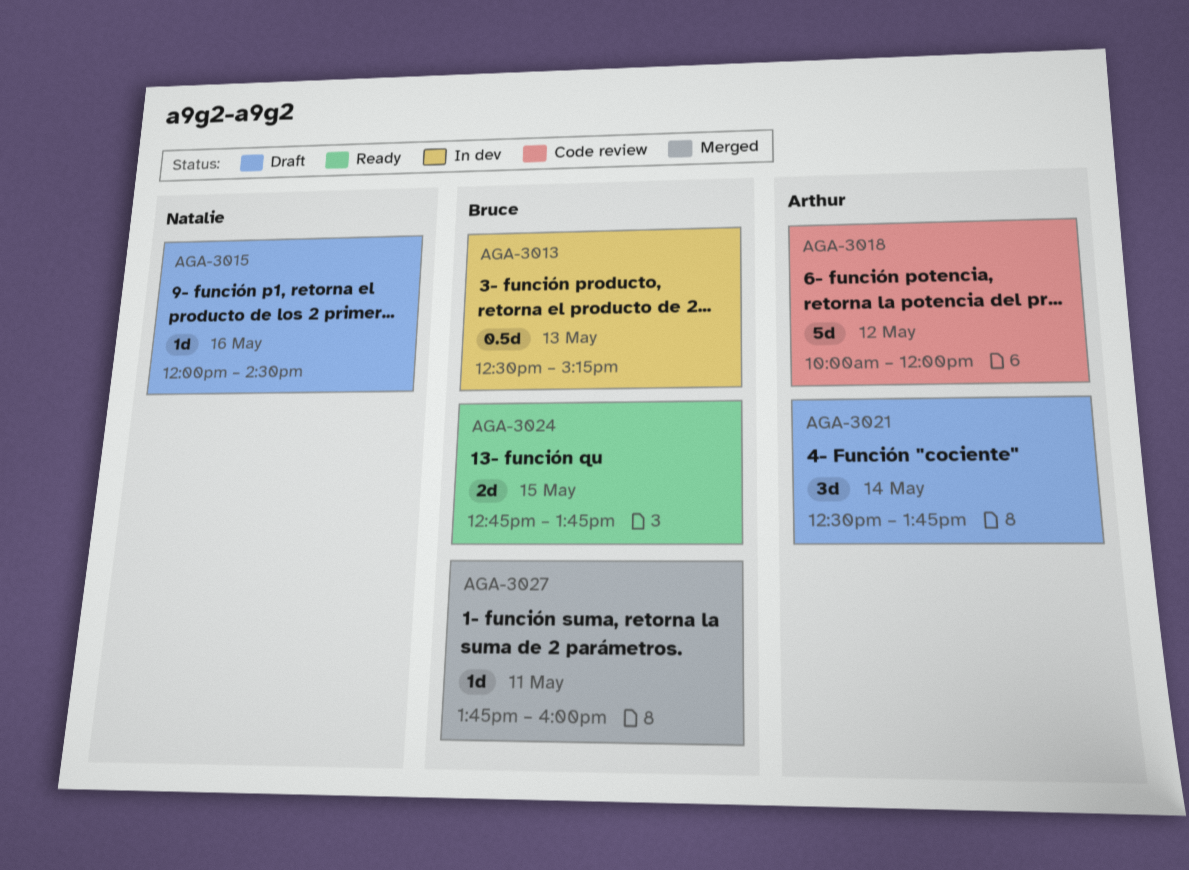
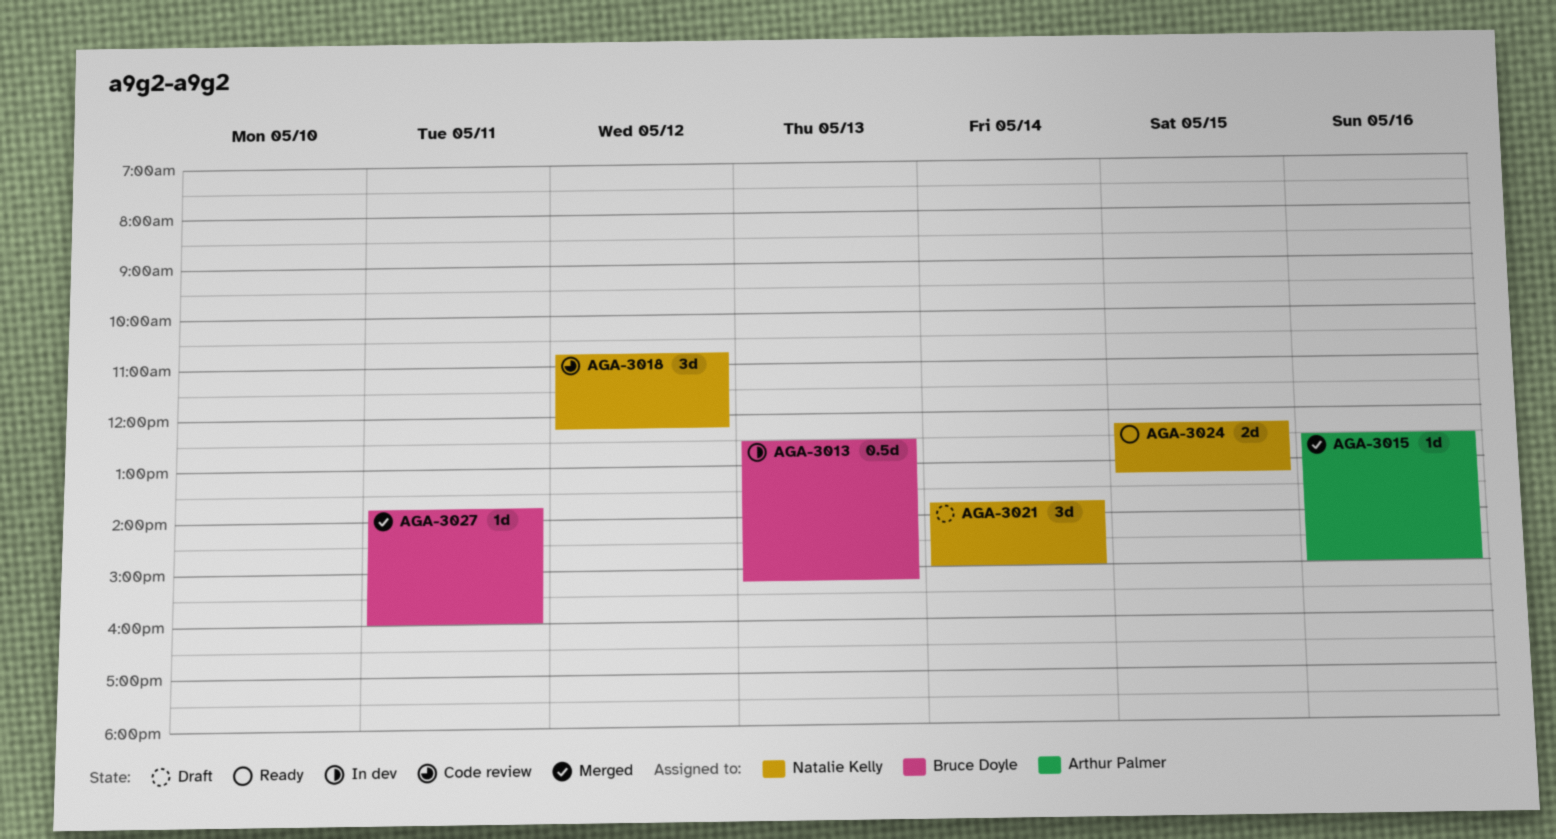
AGA-3015, status: Draft -> Merged
AGA-3015, owner: Natalie Kelly -> Arthur Palmer
AGA-3015, begins: 12:00 -> 12:30
AGA-3015, ends: 14:30 -> 15:00
AGA-3018, owner: Arthur Palmer -> Natalie Kelly
AGA-3018, estimate: 5d -> 3d
AGA-3018, begins: 10:00 -> 10:45
AGA-3018, ends: 12:00 -> 12:15
AGA-3021, owner: Arthur Palmer -> Natalie Kelly
AGA-3021, begins: 12:30 -> 13:45
AGA-3021, ends: 13:45 -> 15:00
AGA-3024, owner: Bruce Doyle -> Natalie Kelly
AGA-3024, begins: 12:45 -> 12:15
AGA-3024, ends: 13:45 -> 13:15

